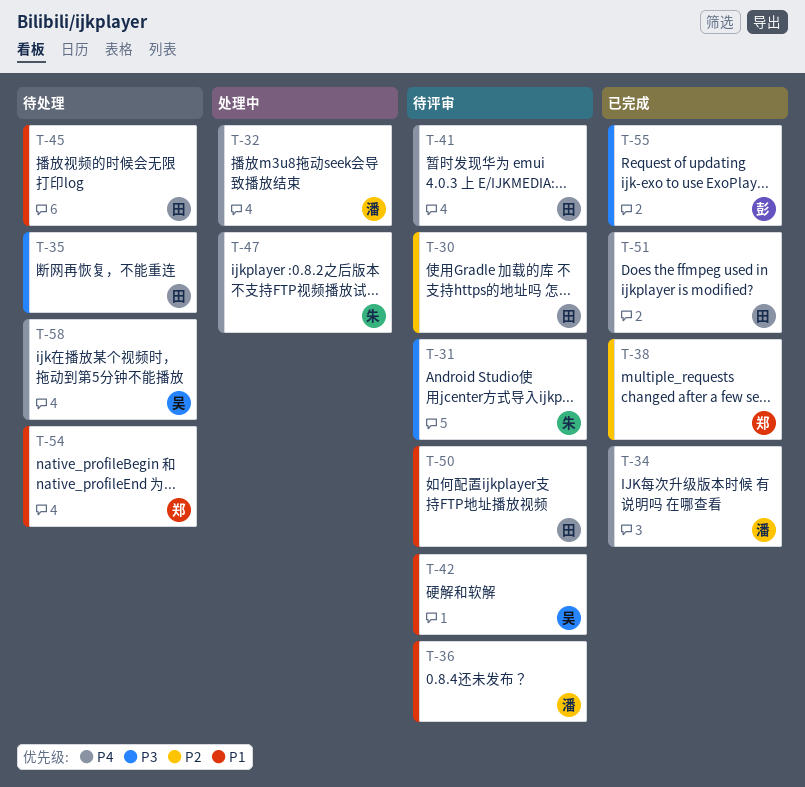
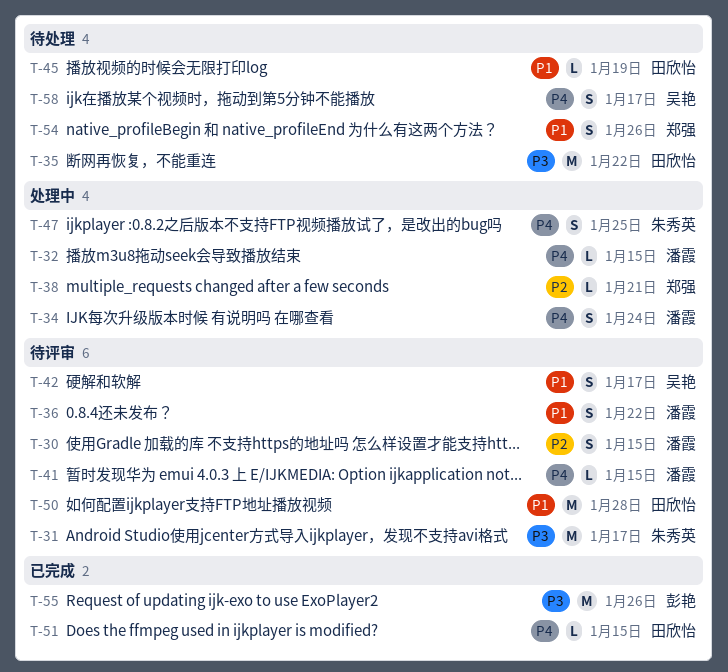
T-30, owner: 田欣怡 -> 潘霞
T-34, status: 已完成 -> 处理中
T-38, status: 已完成 -> 处理中
T-41, owner: 田欣怡 -> 潘霞

